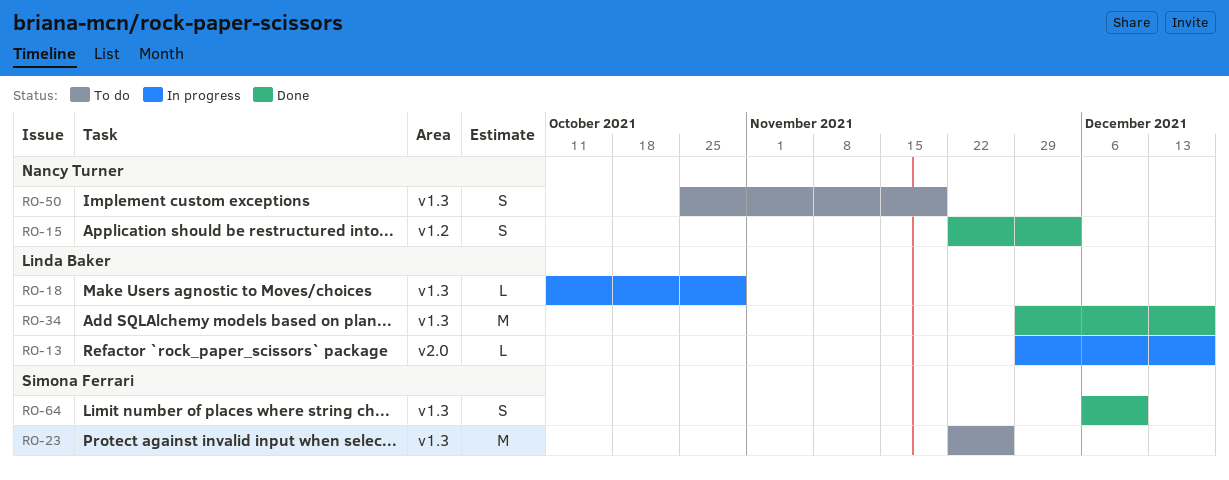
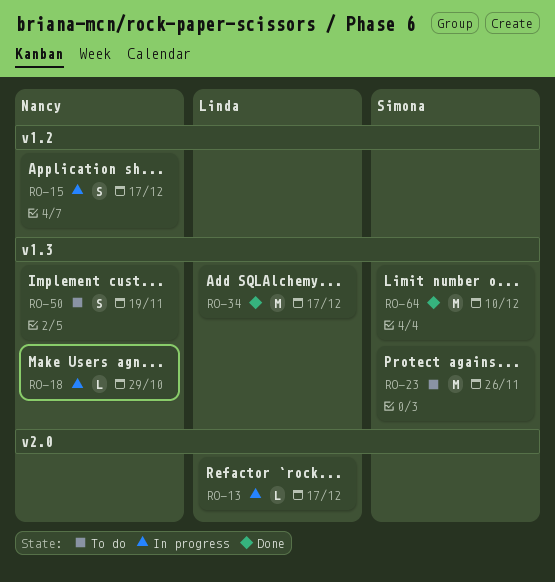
RO-15, status: Done -> In progress
RO-15, due: Dec 3 -> Dec 17
RO-18, owner: Linda Baker -> Nancy Turner
RO-64, estimate: S -> M

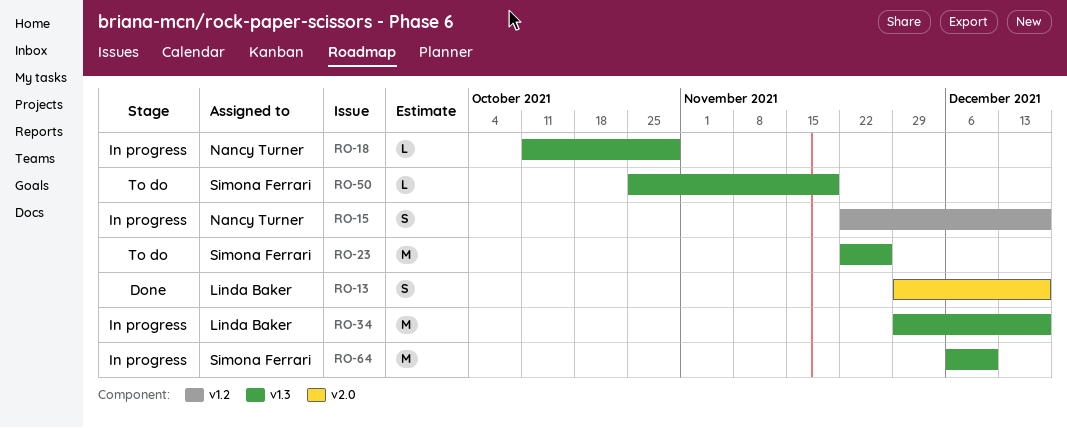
RO-13, status: In progress -> Done
RO-13, estimate: L -> S
RO-34, status: Done -> In progress
RO-50, owner: Nancy Turner -> Simona Ferrari
RO-50, estimate: S -> L
RO-64, status: Done -> In progress

